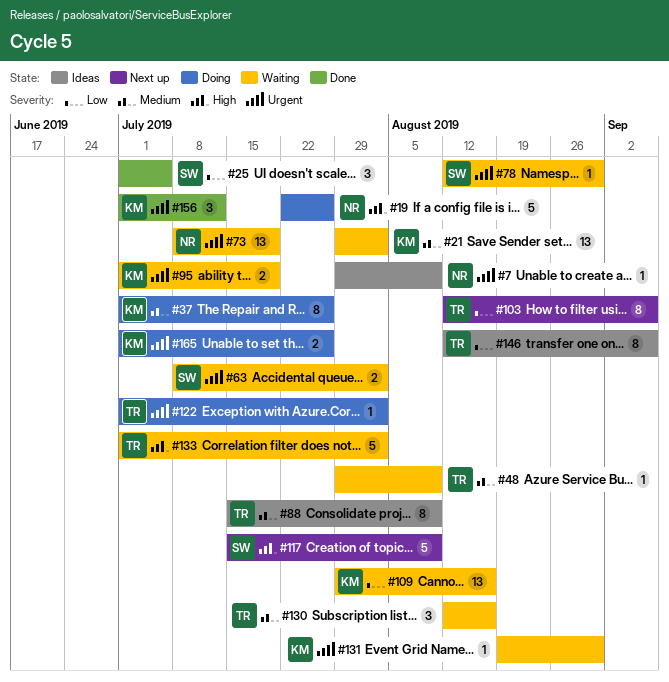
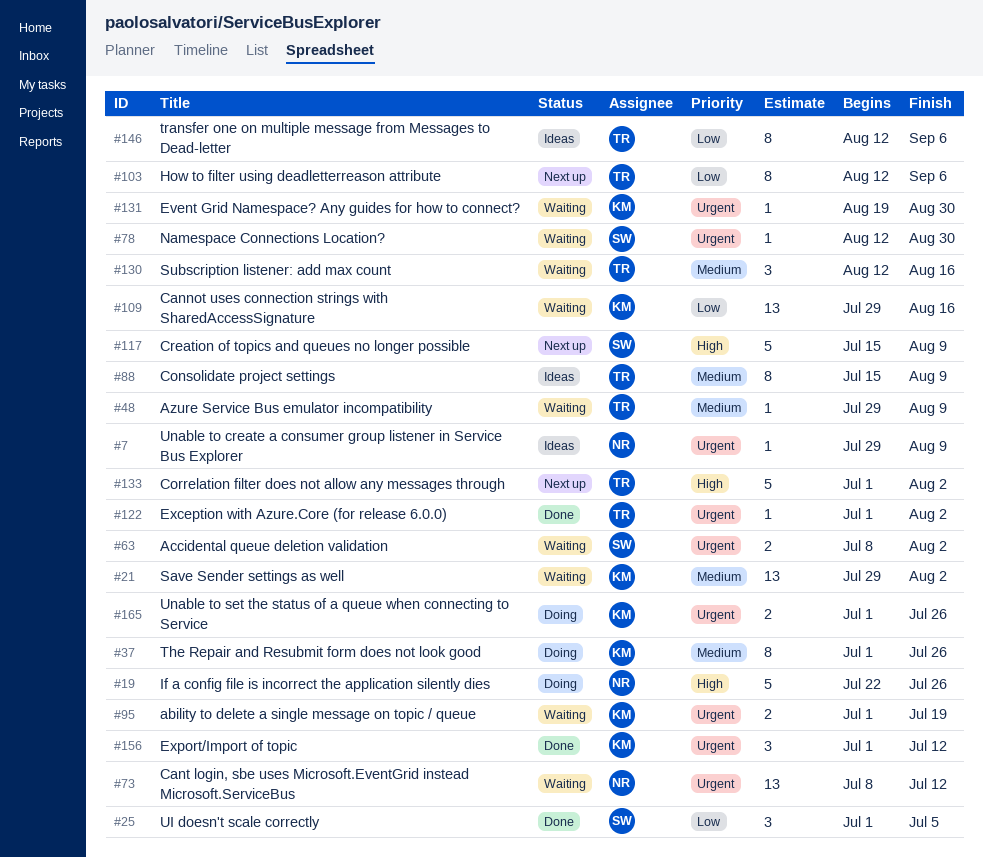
#73, due: Jul 19 -> Jul 12
#122, status: Doing -> Done
#133, status: Waiting -> Next up

